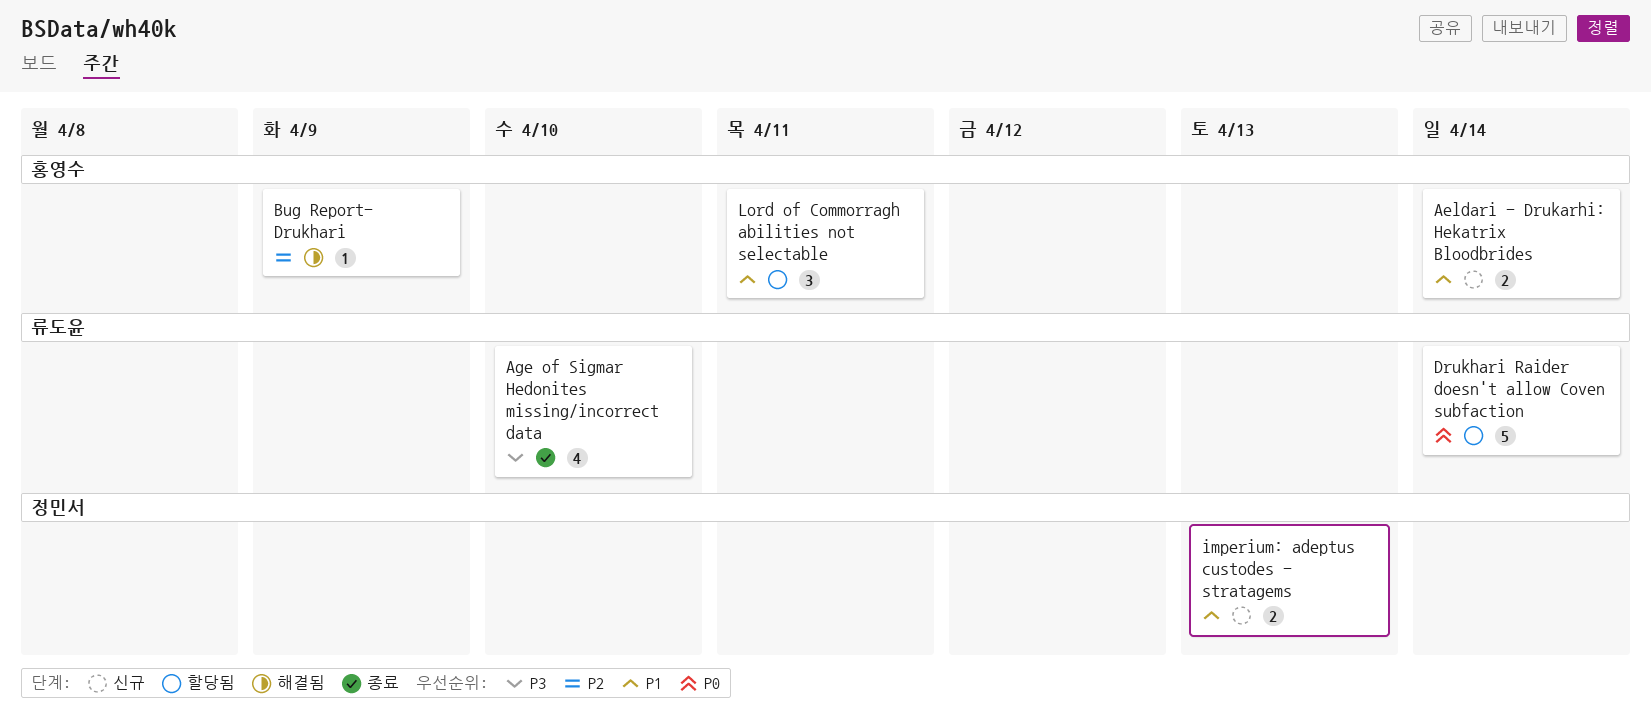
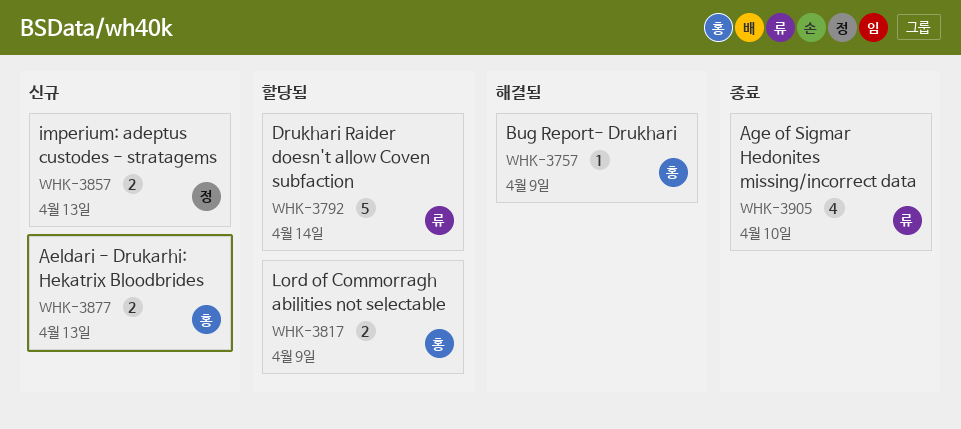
Aeldari - Drukarhi: Hekatrix Bloodbrides, due: Apr 14 -> Apr 13
Lord of Commorragh abilities not selectable, estimate: 3 -> 2
Lord of Commorragh abilities not selectable, due: Apr 11 -> Apr 9

